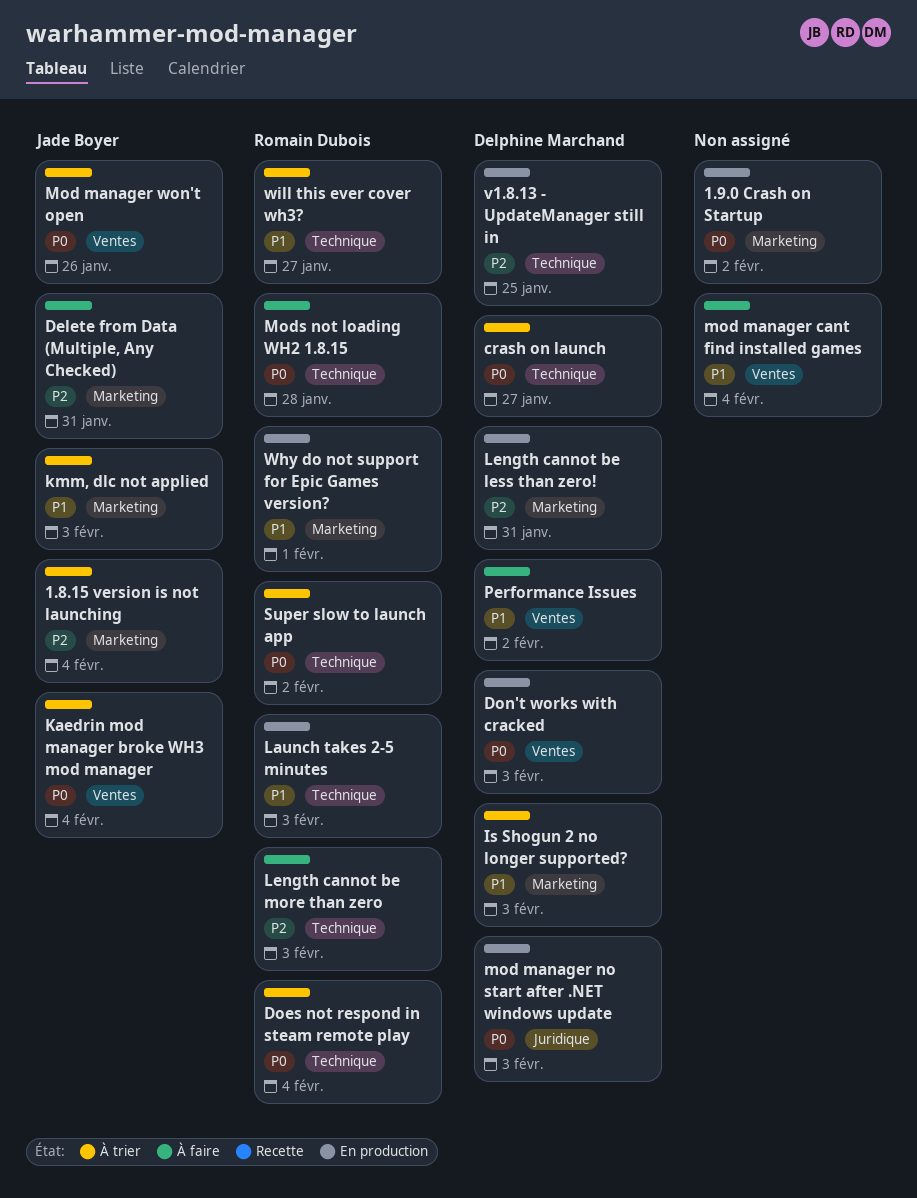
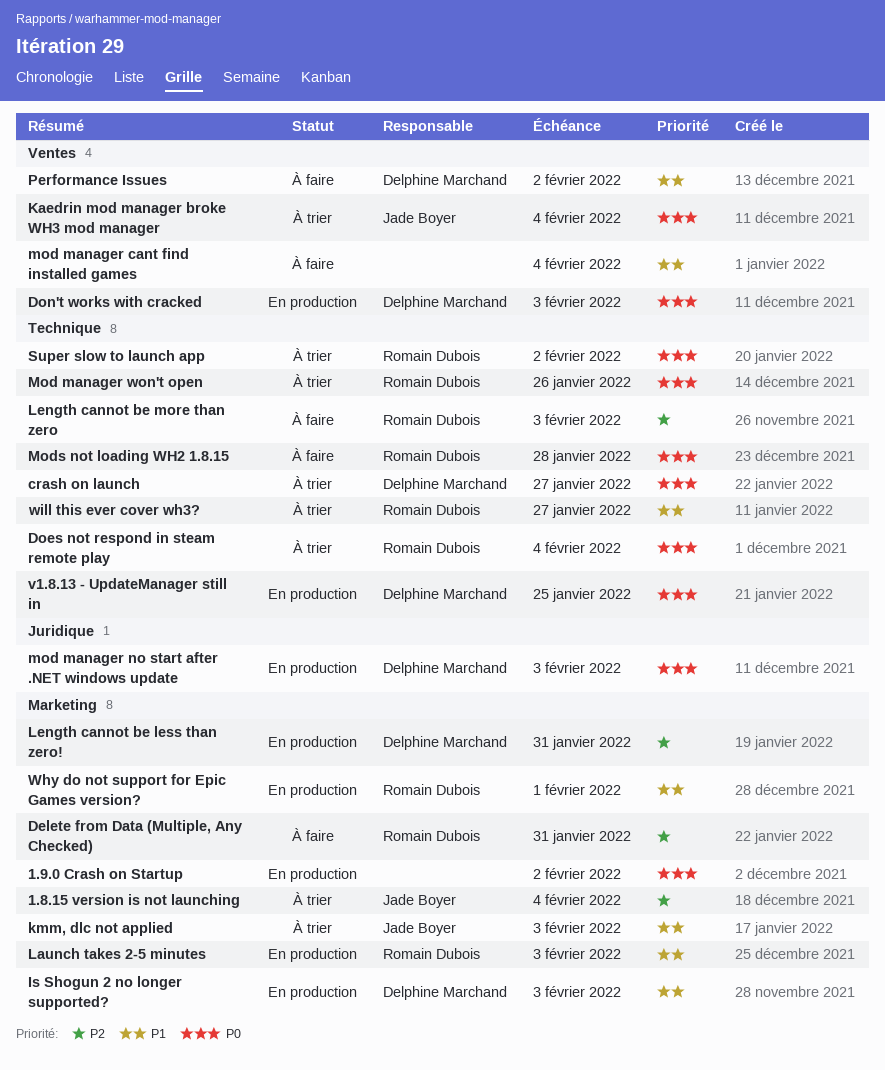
Delete from Data (Multiple, Any Checked), owner: Jade Boyer -> Romain Dubois
Is Shogun 2 no longer supported?, status: À trier -> En production
Launch takes 2-5 minutes, label: Technique -> Marketing
Mod manager won't open, owner: Jade Boyer -> Romain Dubois
Mod manager won't open, label: Ventes -> Technique
v1.8.13 - UpdateManager still in, priority: P2 -> P0

